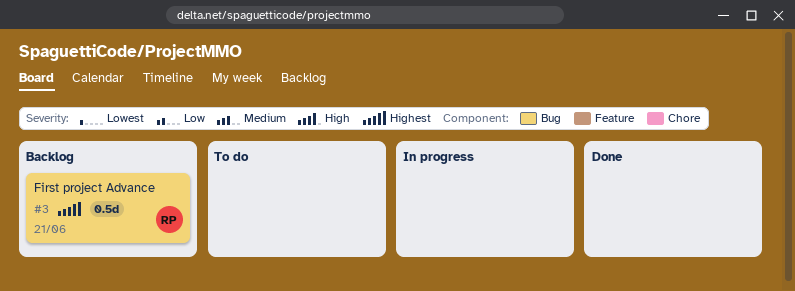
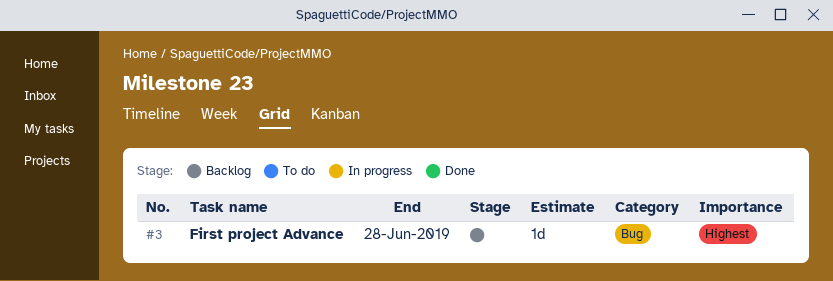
#3, estimate: 0.5d -> 1d
#3, due: Jun 21 -> Jun 28

